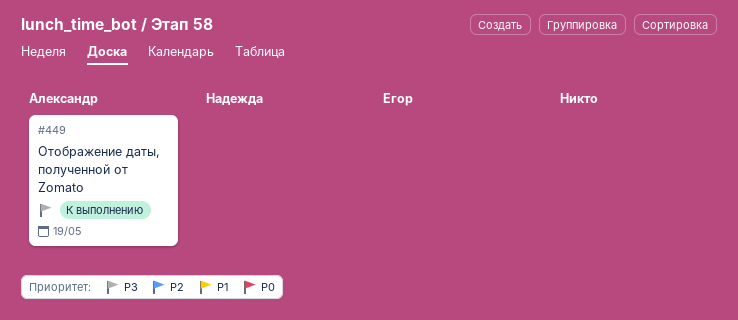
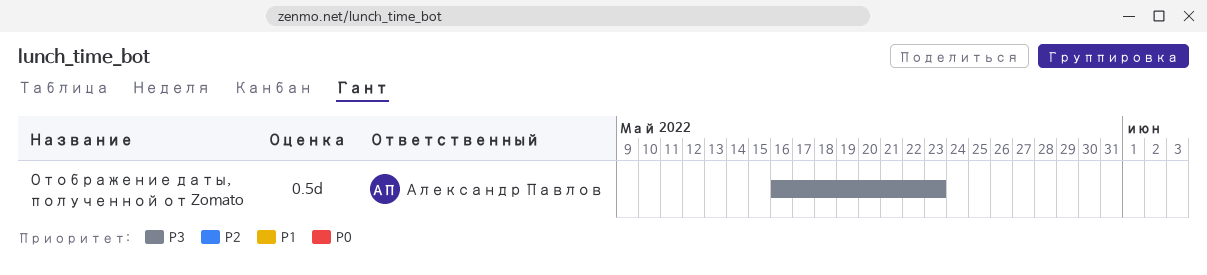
Отображение даты, полученной от Zomato, due: May 19 -> May 23

